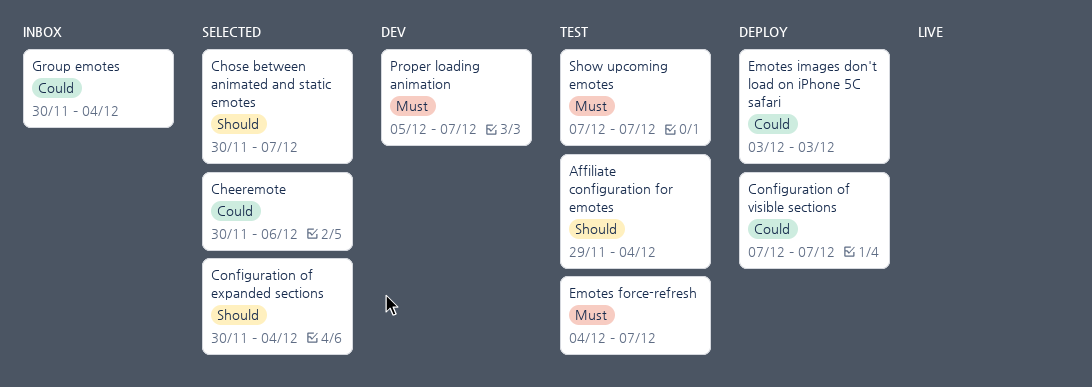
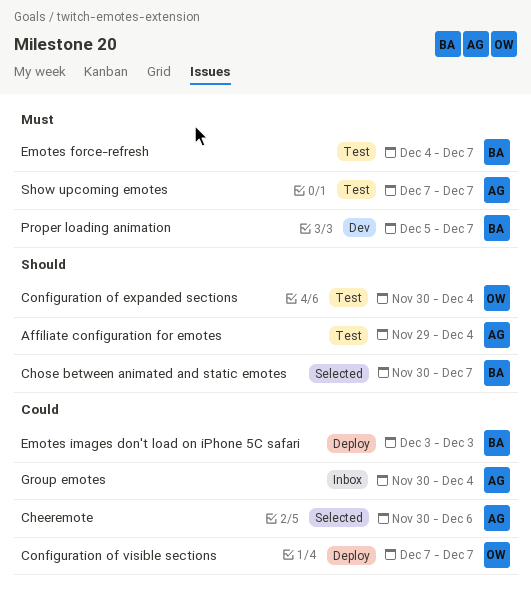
Configuration of expanded sections, status: Selected -> Test

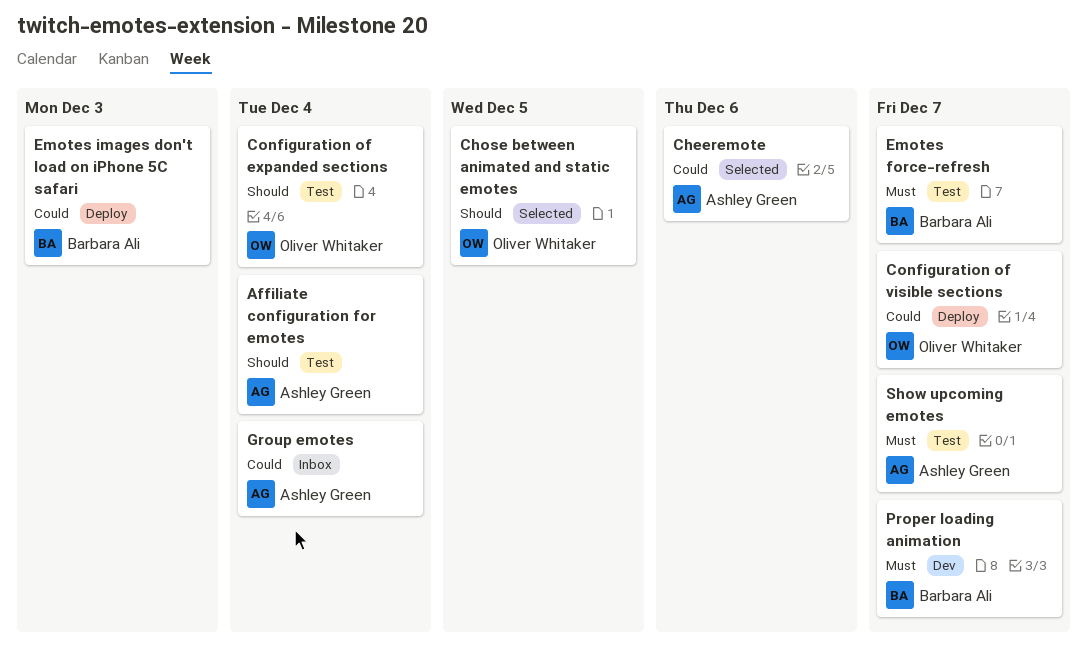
Chose between animated and static emotes, owner: Barbara Ali -> Oliver Whitaker
Chose between animated and static emotes, due: Dec 7 -> Dec 5

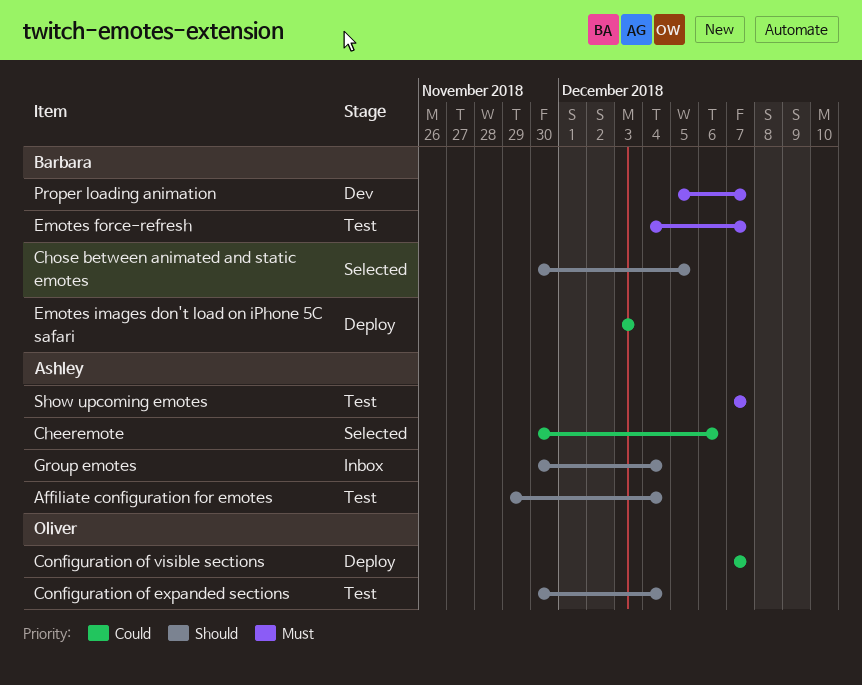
Chose between animated and static emotes, owner: Oliver Whitaker -> Barbara Ali
Group emotes, priority: Could -> Should

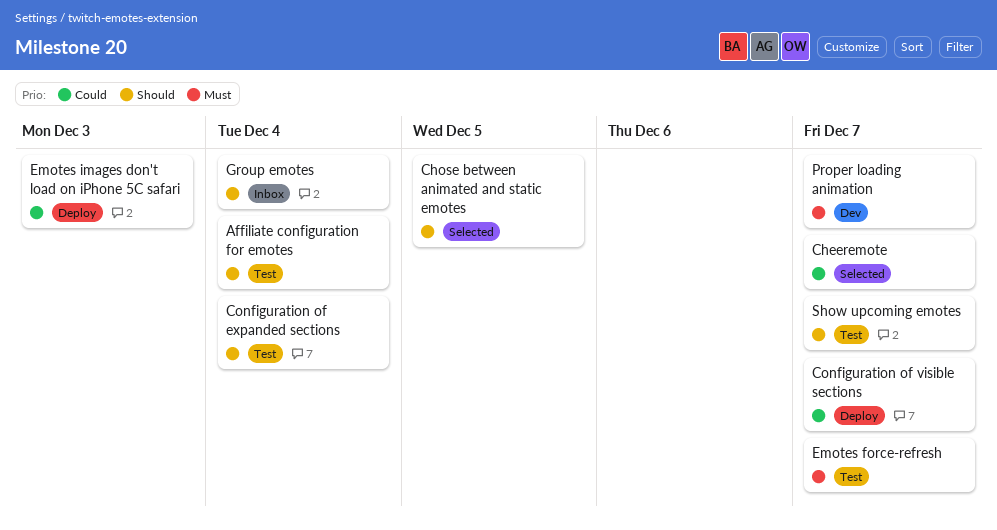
Cheeremote, due: Dec 6 -> Dec 7
Show upcoming emotes, priority: Must -> Should

